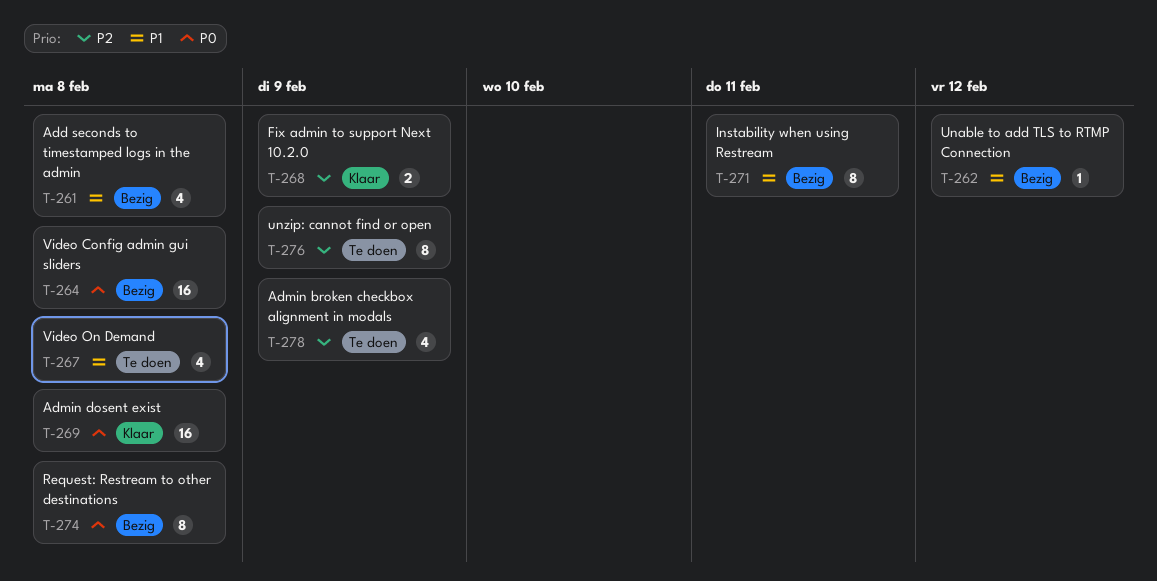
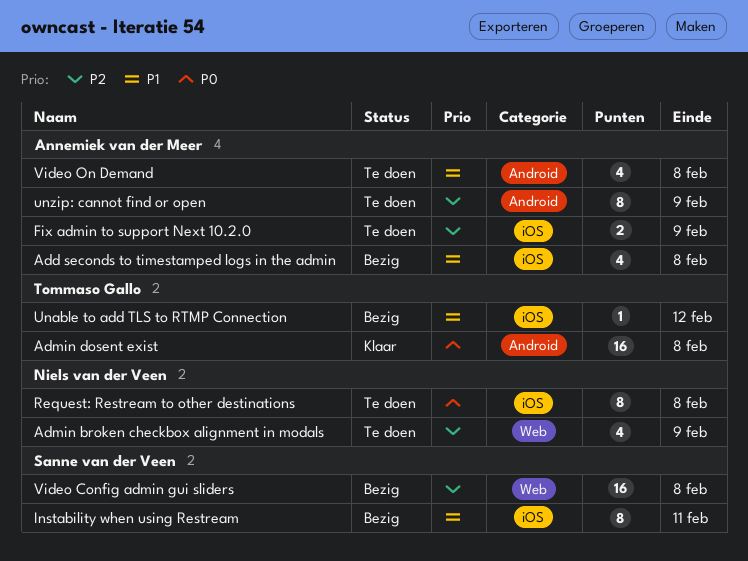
Fix admin to support Next 10.2.0, status: Klaar -> Te doen
Request: Restream to other destinations, status: Bezig -> Te doen
Video Config admin gui sliders, priority: P0 -> P2

